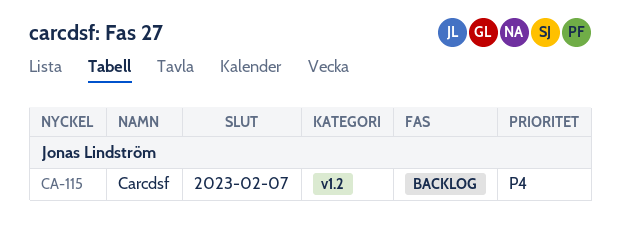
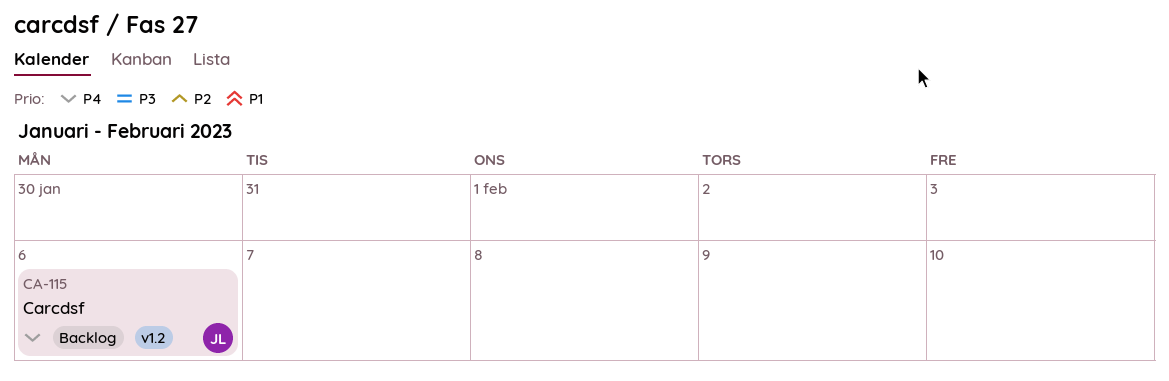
CA-115, due: Feb 7 -> Feb 6

